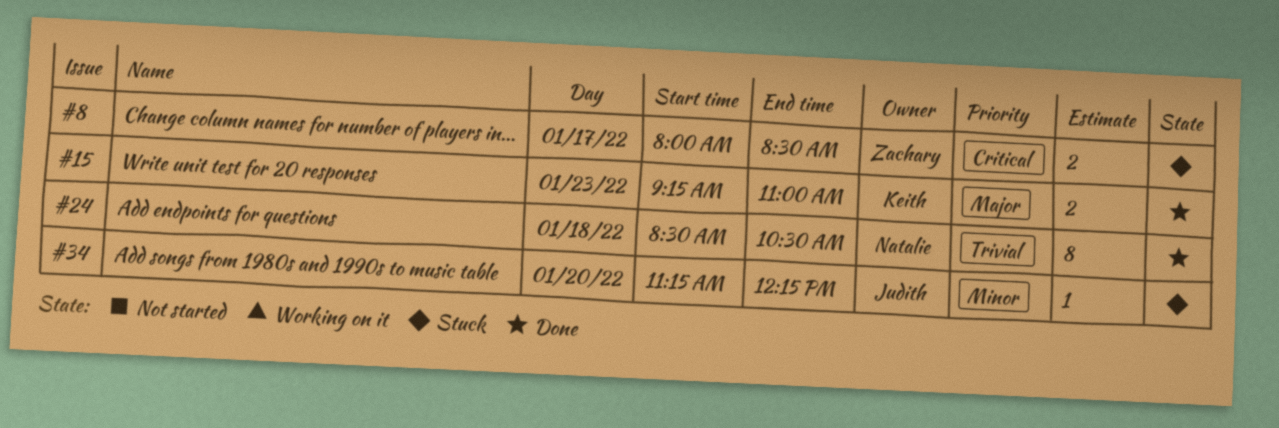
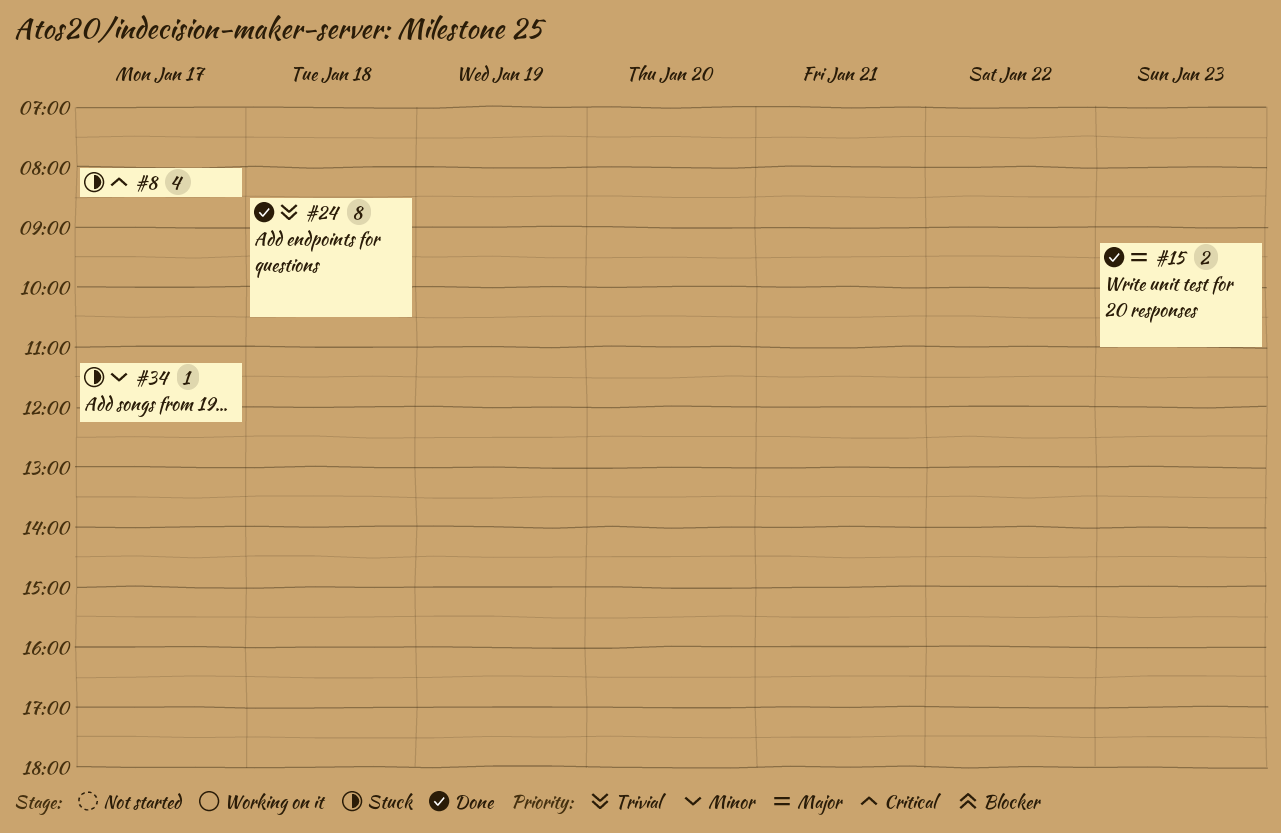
#8, estimate: 2 -> 4
#34, day: Jan 20 -> Jan 17

